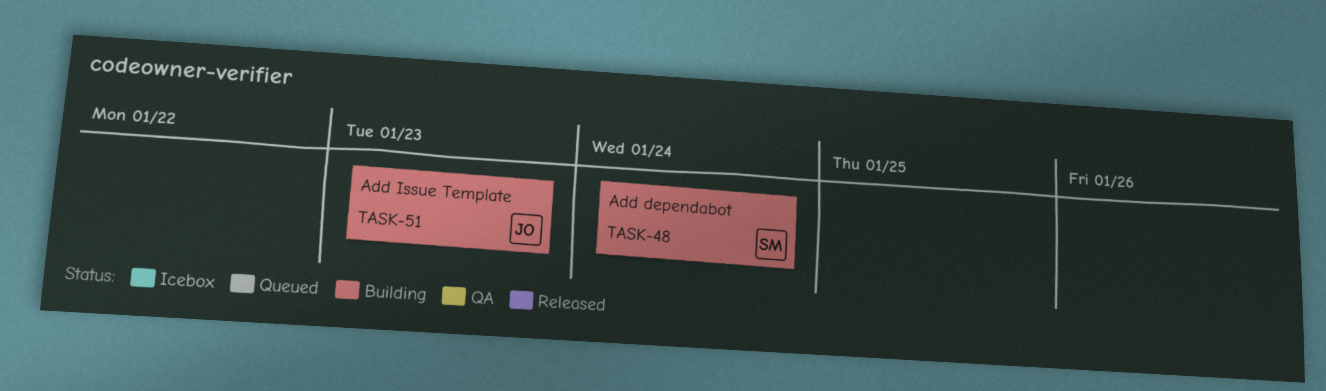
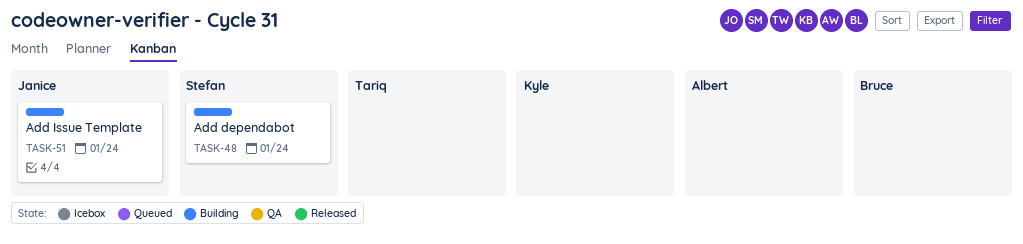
TASK-51, due: Jan 23 -> Jan 24

